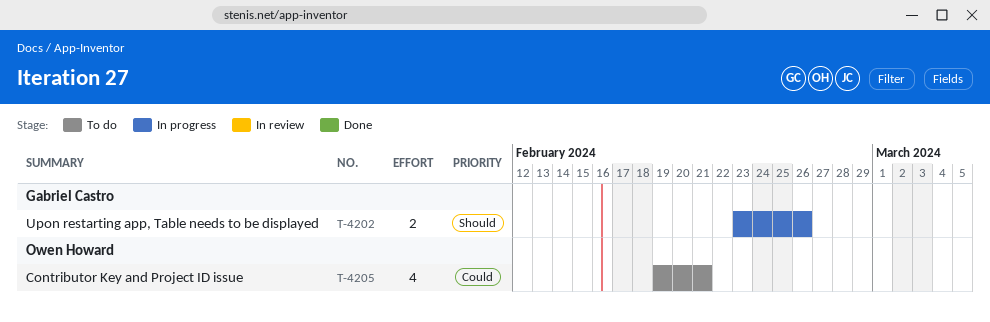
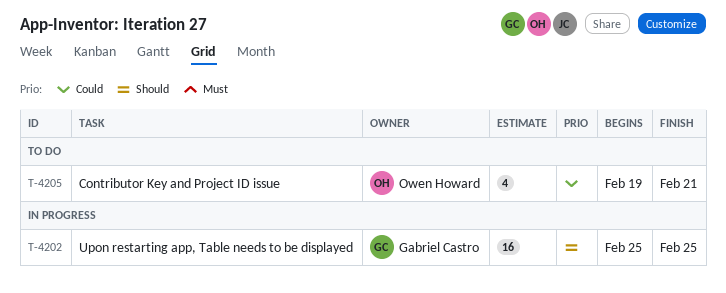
T-4202, estimate: 2 -> 16
T-4202, start: Feb 23 -> Feb 25
T-4202, due: Feb 26 -> Feb 25

